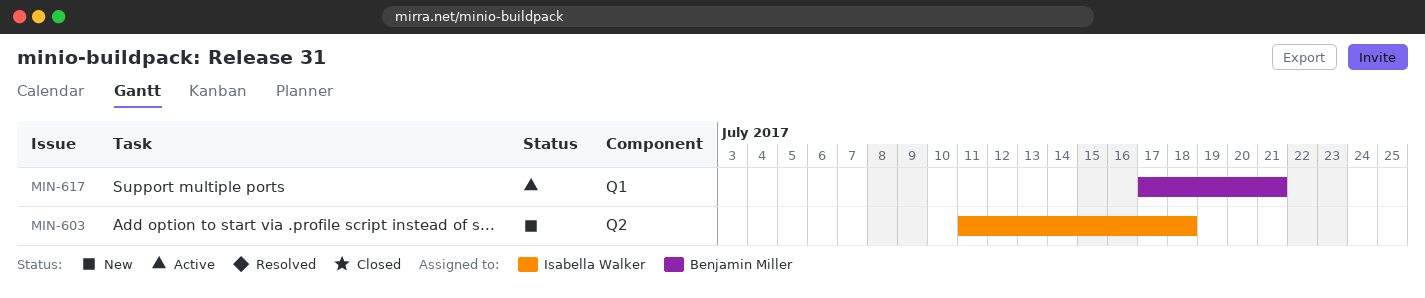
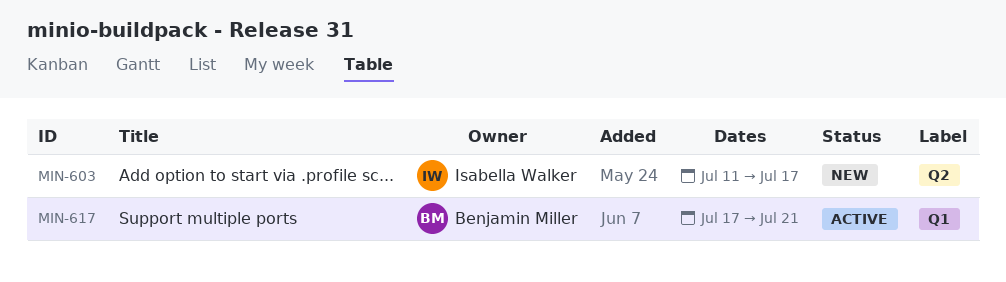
MIN-603, due: Jul 18 -> Jul 17

